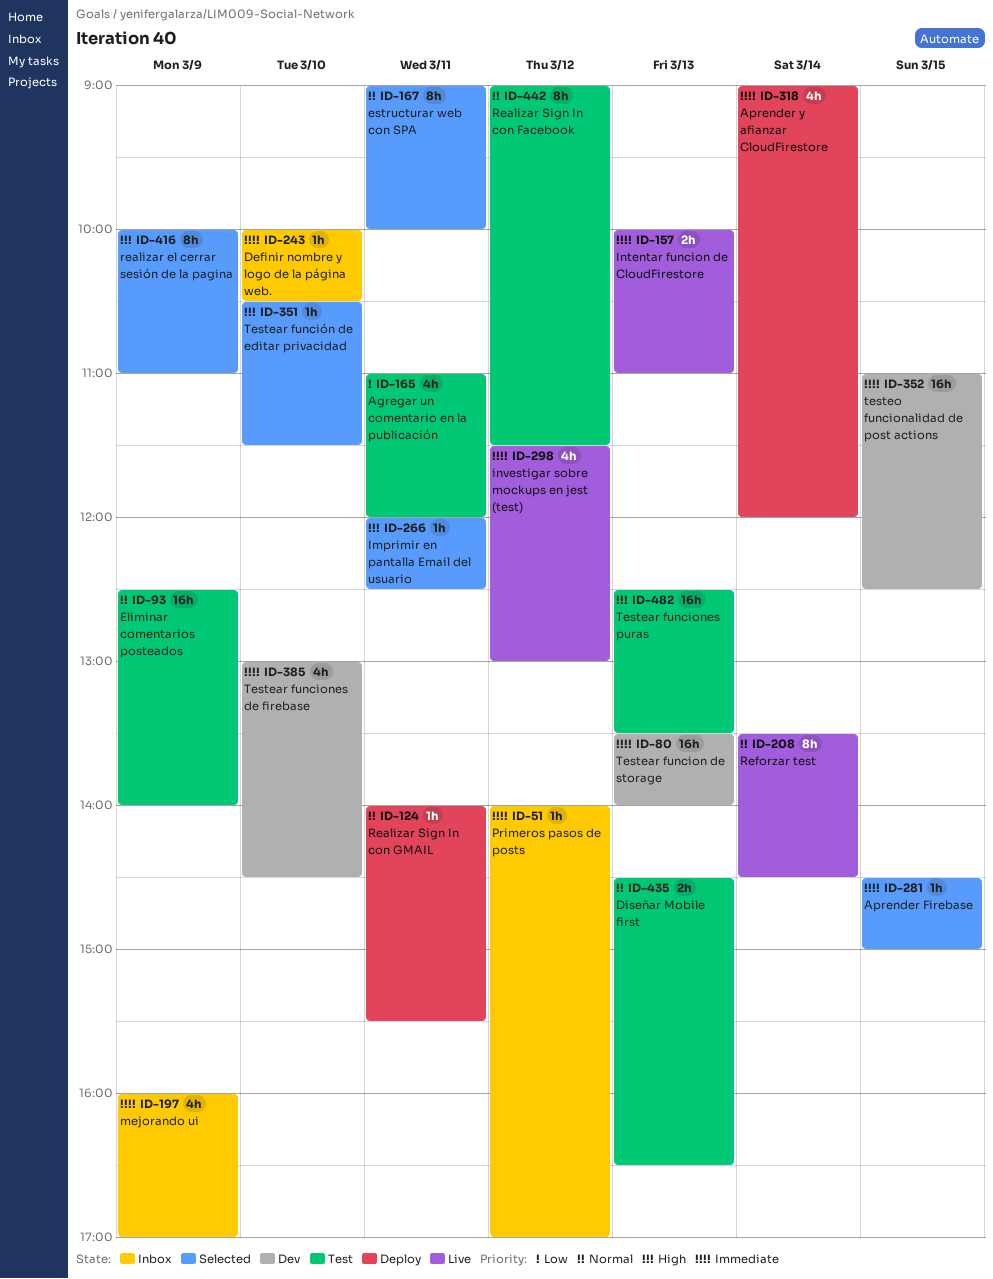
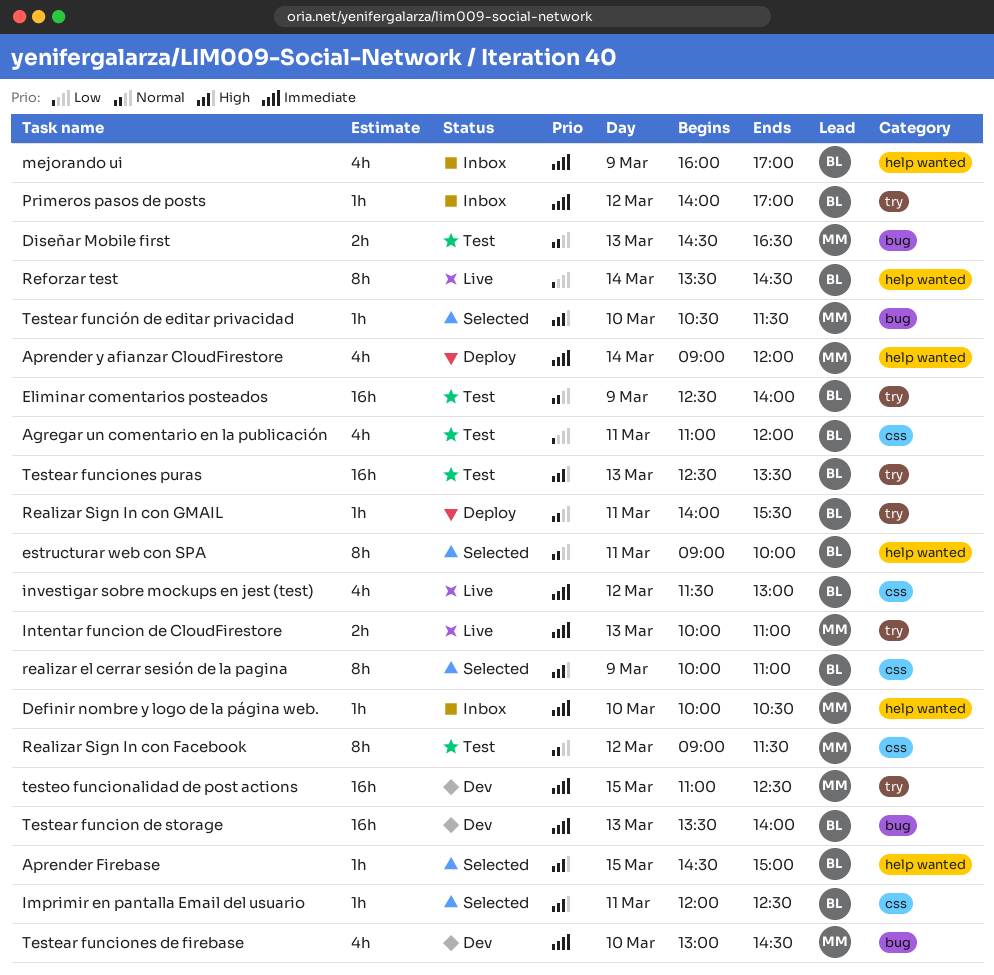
Aprender Firebase, priority: Immediate -> High
Reforzar test, priority: Normal -> Low

